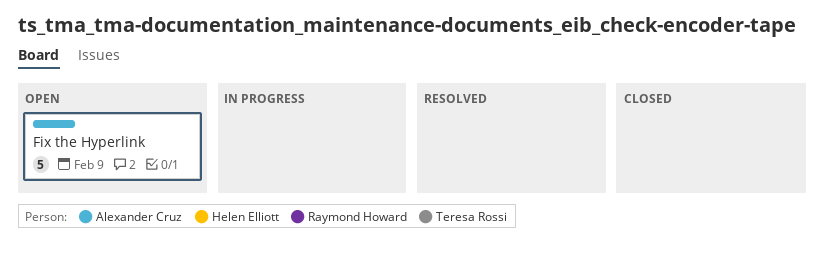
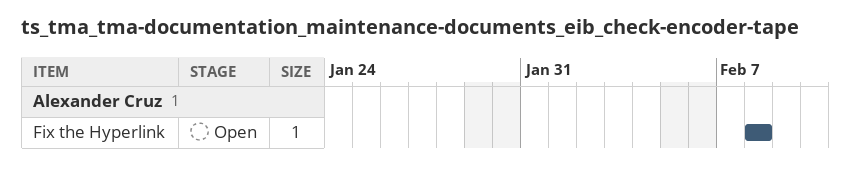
Fix the Hyperlink, estimate: 5 -> 1
Fix the Hyperlink, due: Feb 9 -> Feb 8

